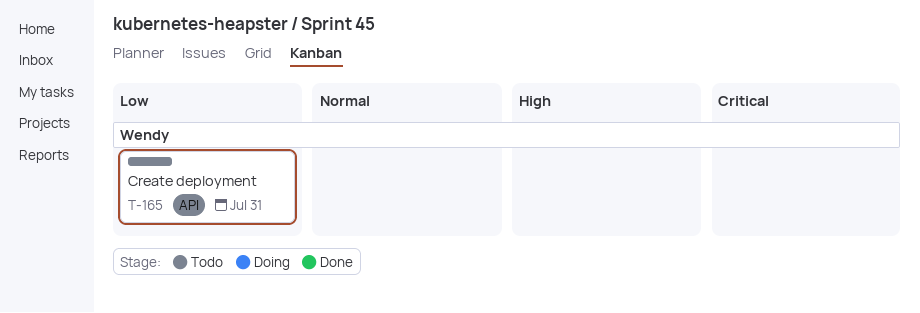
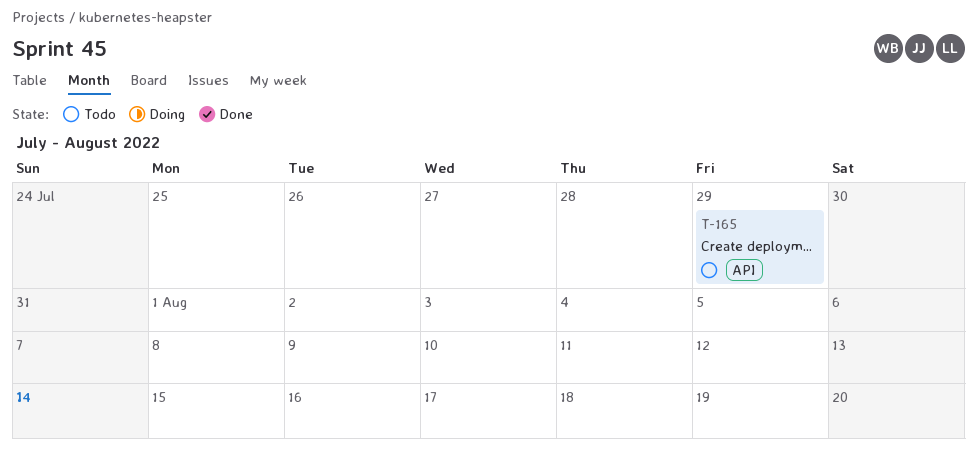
T-165, due: Jul 31 -> Jul 29

